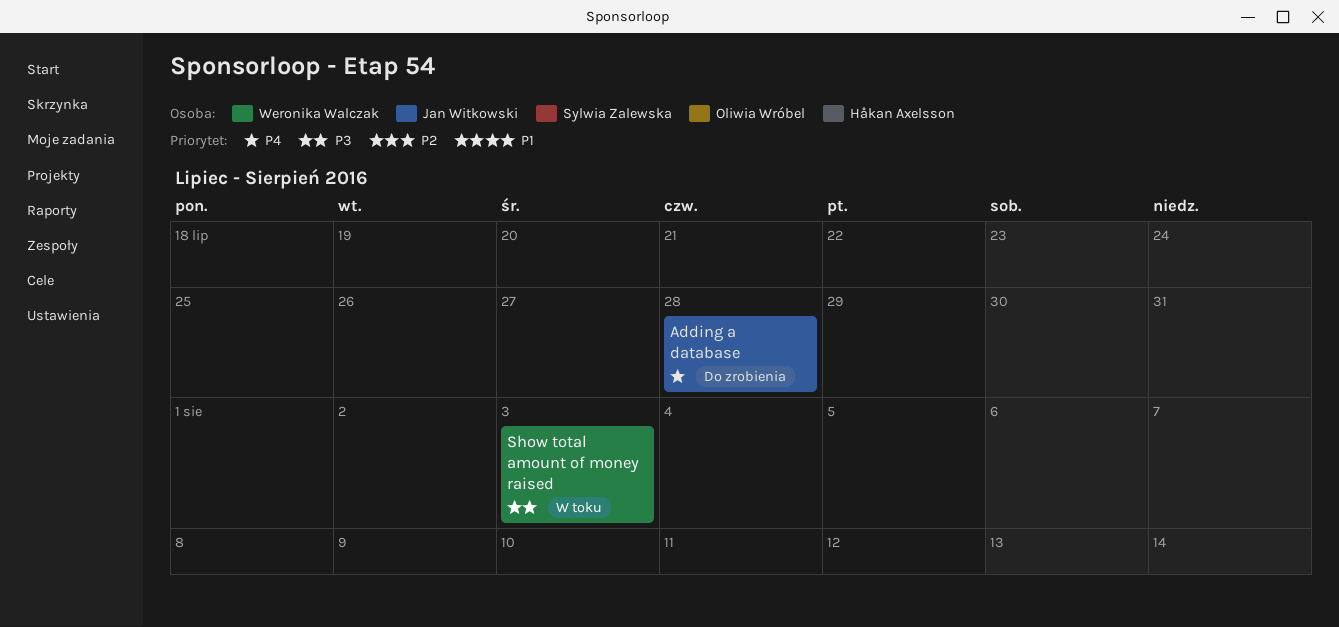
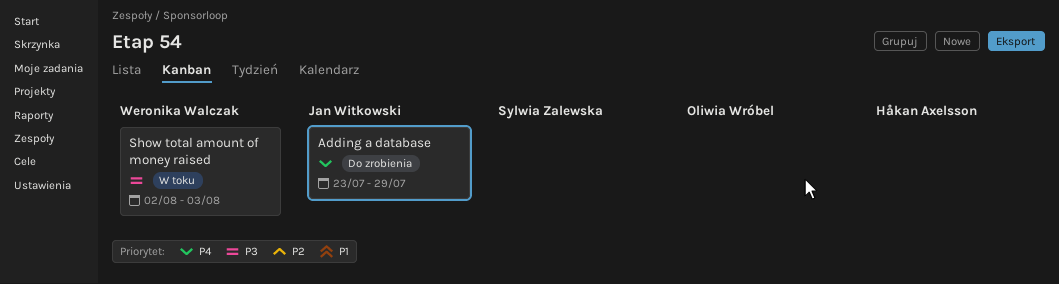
Adding a database, due: Jul 28 -> Jul 29

